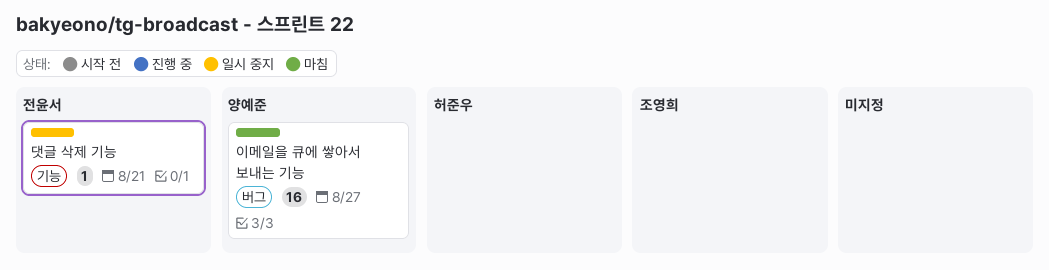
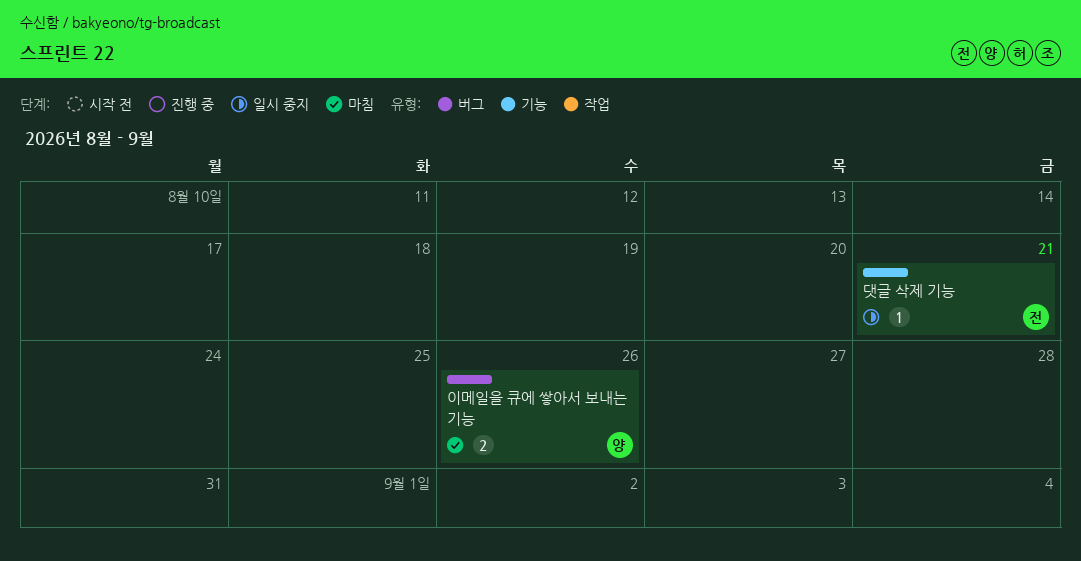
이메일을 큐에 쌓아서 보내는 기능, estimate: 16 -> 2
이메일을 큐에 쌓아서 보내는 기능, due: Aug 27 -> Aug 26

